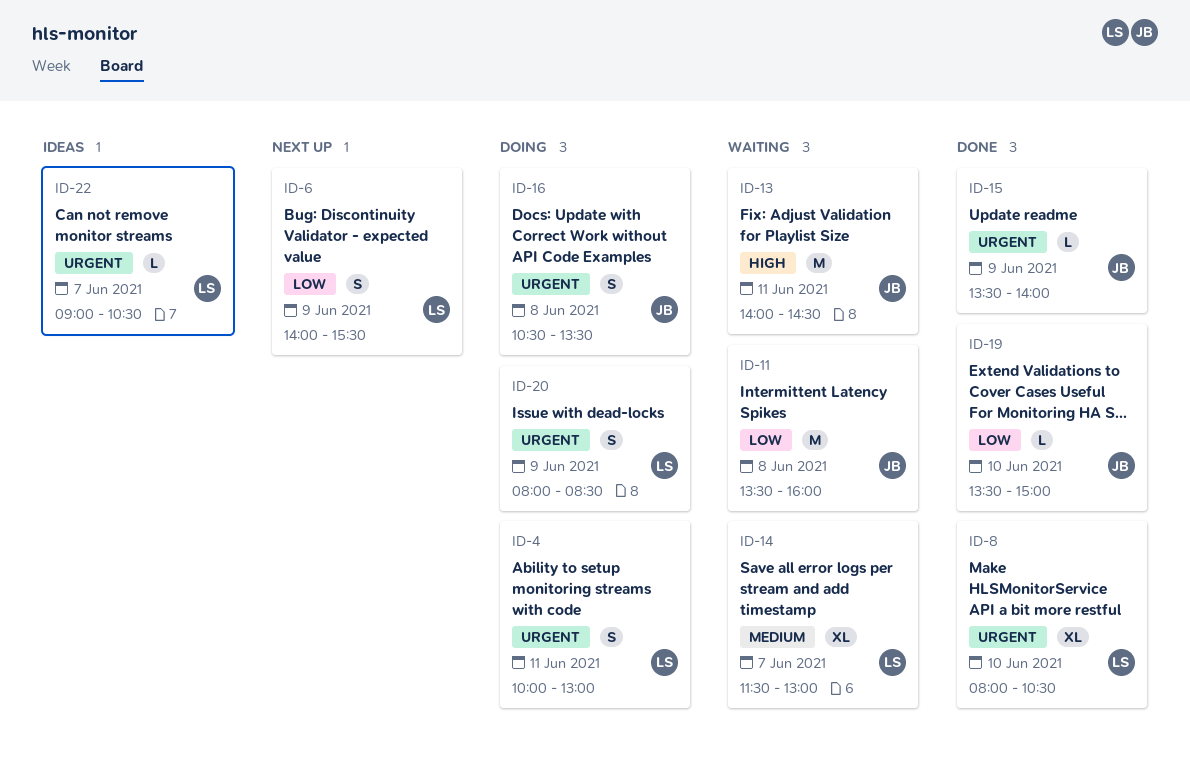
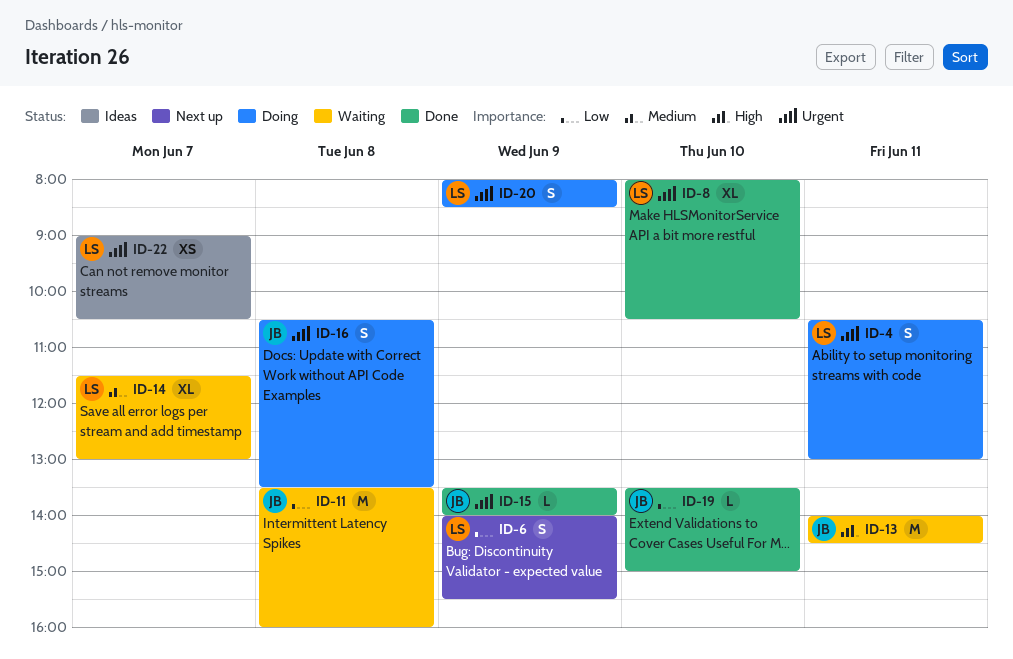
ID-4, begins: 10:00 -> 10:30
ID-22, estimate: L -> XS

